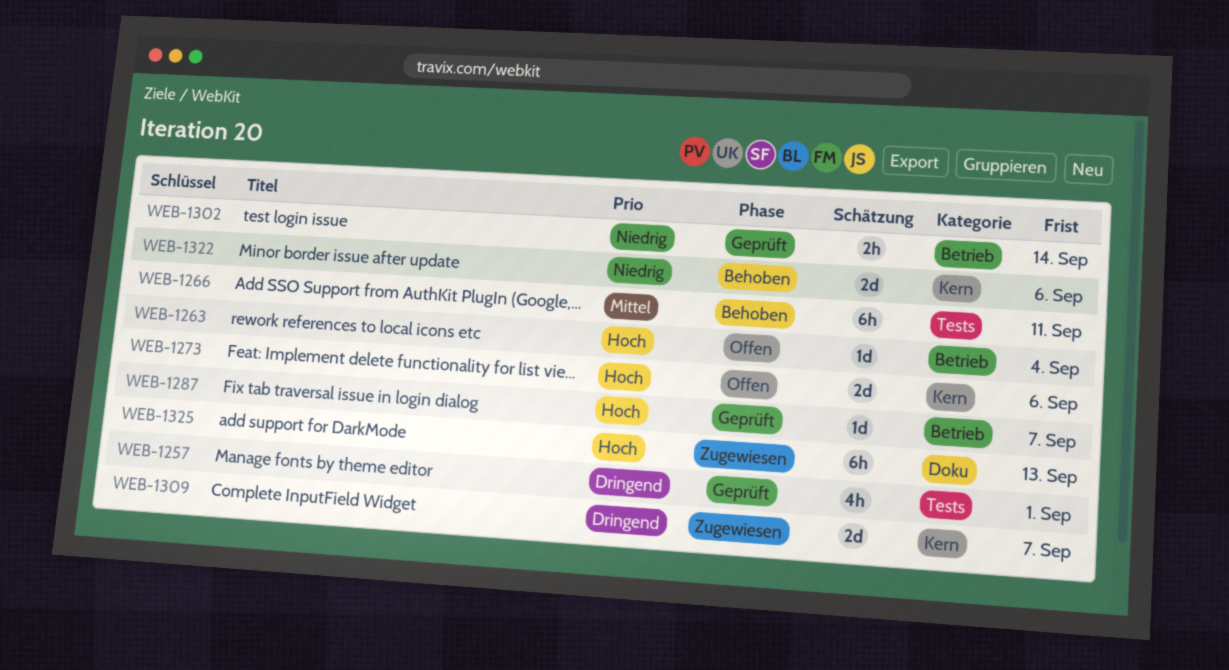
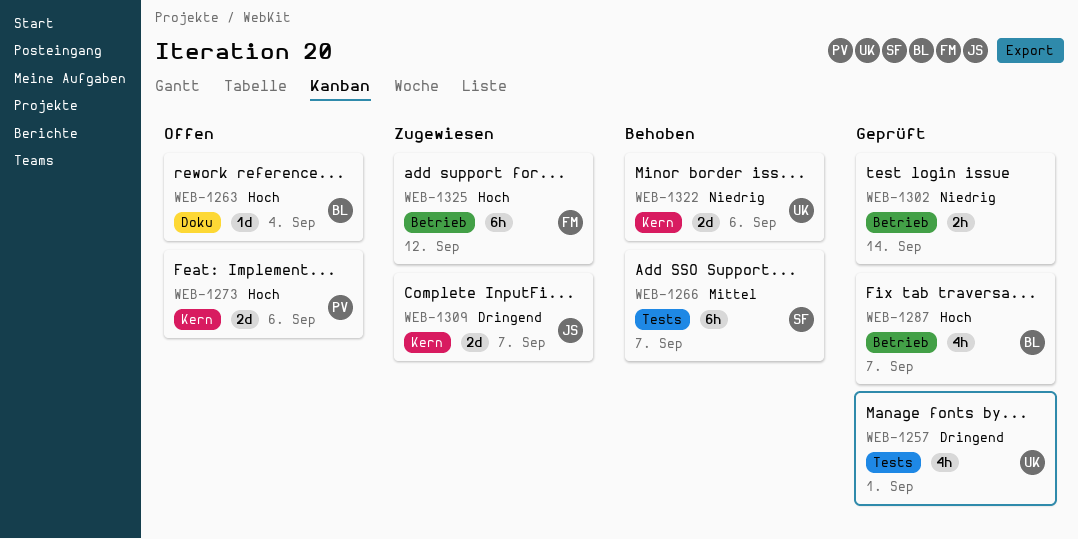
WEB-1263, label: Betrieb -> Doku
WEB-1266, due: Sep 11 -> Sep 7
WEB-1287, estimate: 1d -> 4h
WEB-1325, label: Doku -> Betrieb
WEB-1325, due: Sep 13 -> Sep 12

